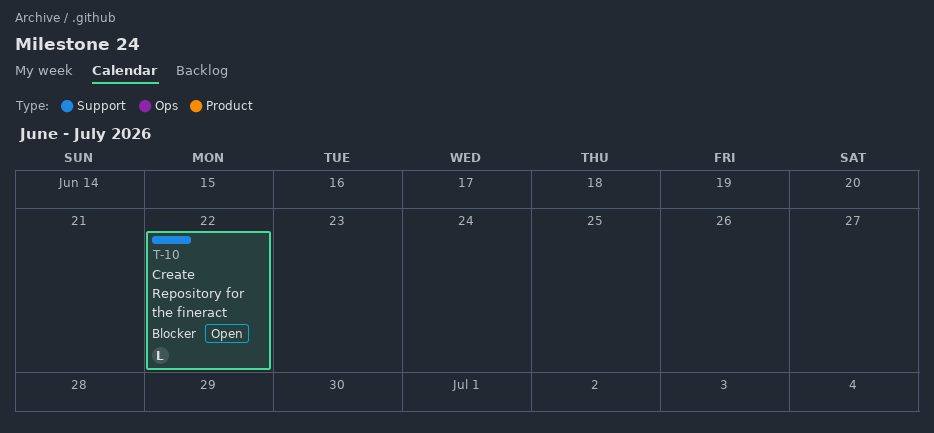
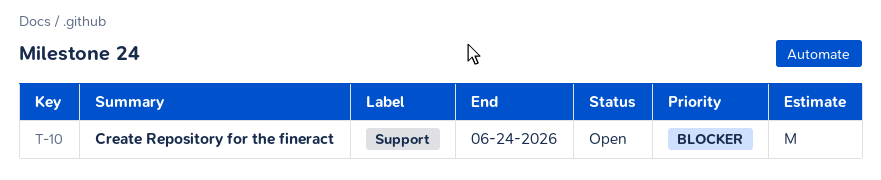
T-10, estimate: L -> M
T-10, due: Jun 22 -> Jun 24

